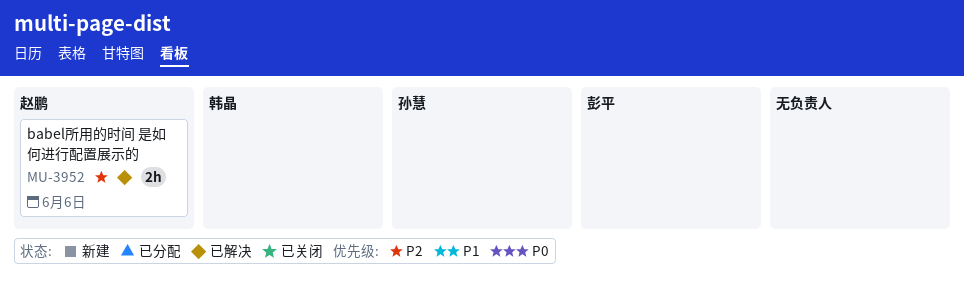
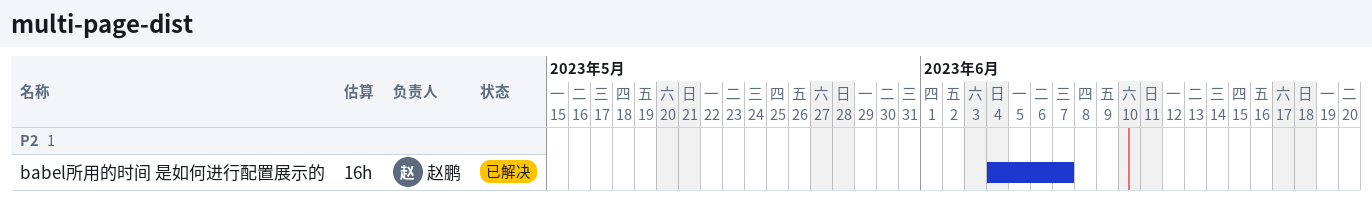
babel所用的时间 是如何进行配置展示的, estimate: 2h -> 16h
babel所用的时间 是如何进行配置展示的, due: Jun 6 -> Jun 7

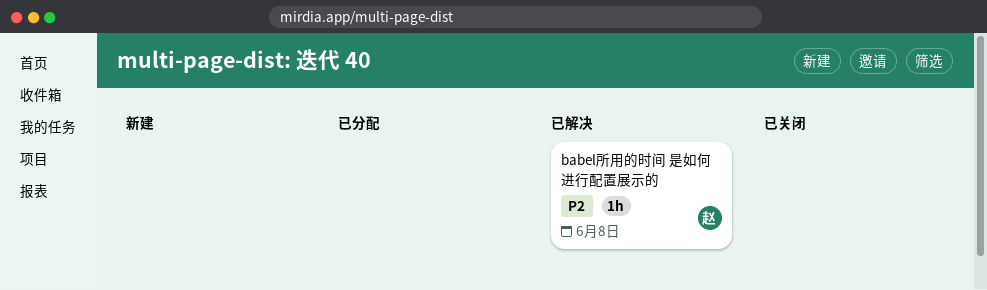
babel所用的时间 是如何进行配置展示的, estimate: 16h -> 1h
babel所用的时间 是如何进行配置展示的, due: Jun 7 -> Jun 8

